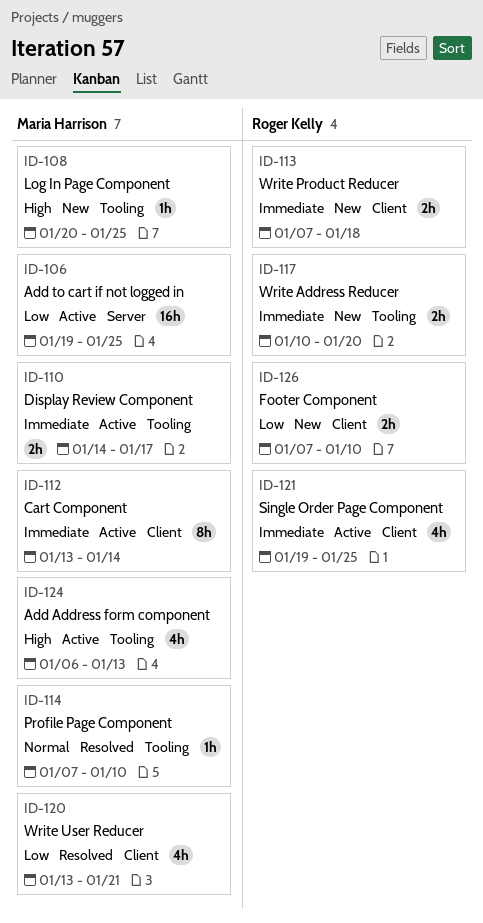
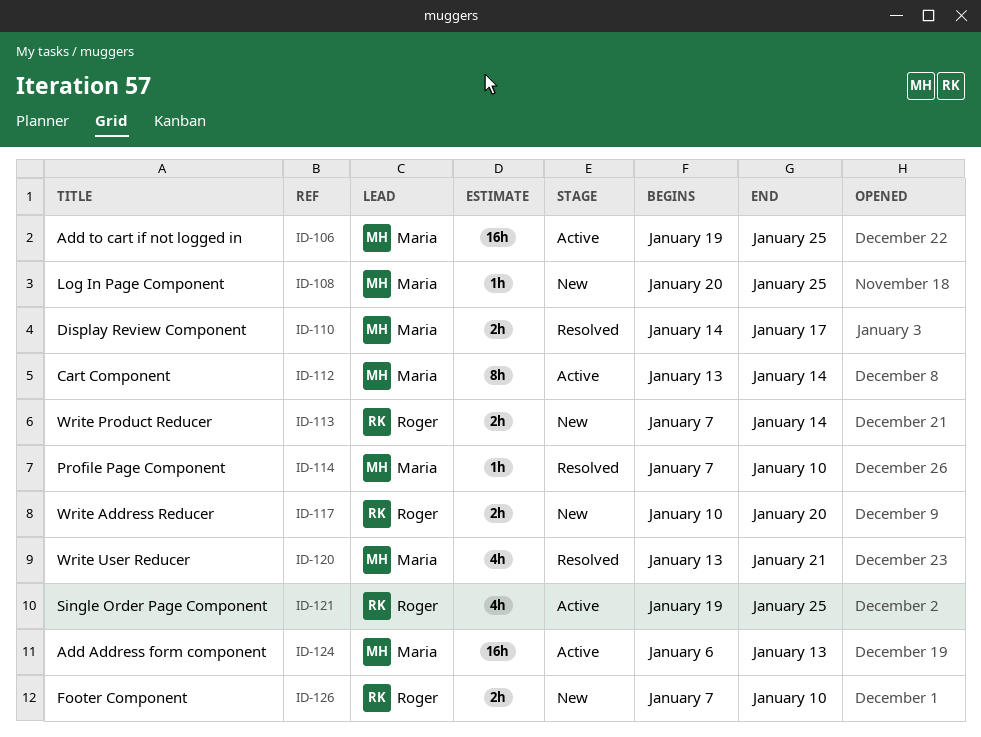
ID-110, status: Active -> Resolved
ID-113, due: Jan 18 -> Jan 14
ID-124, estimate: 4h -> 16h

